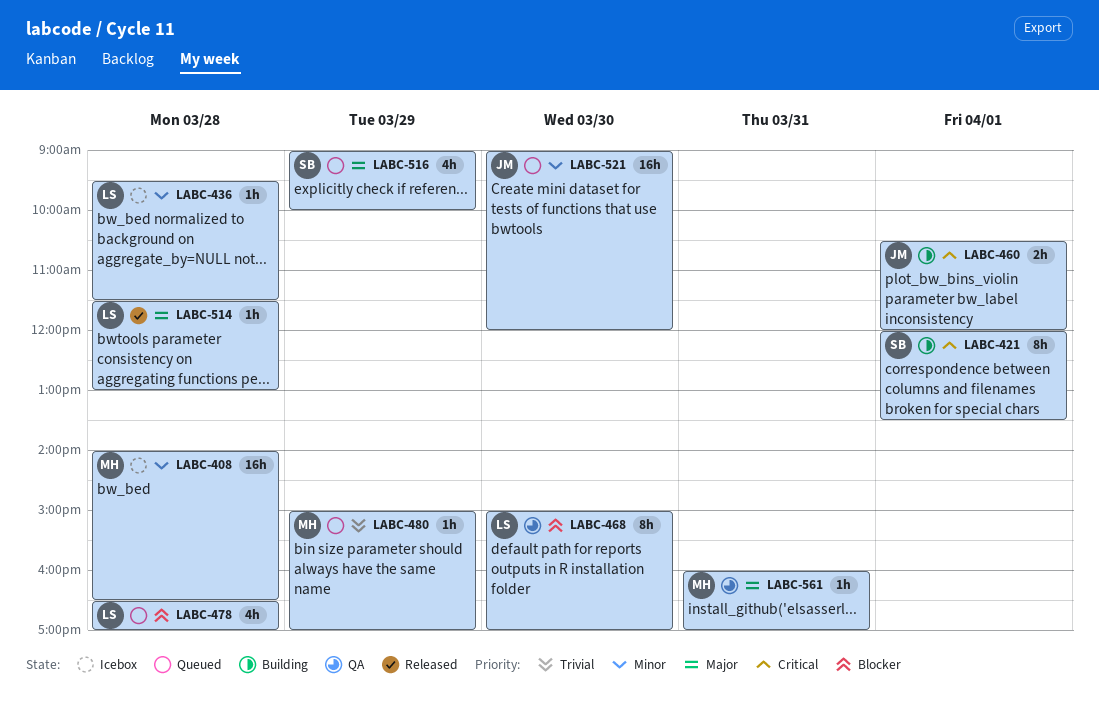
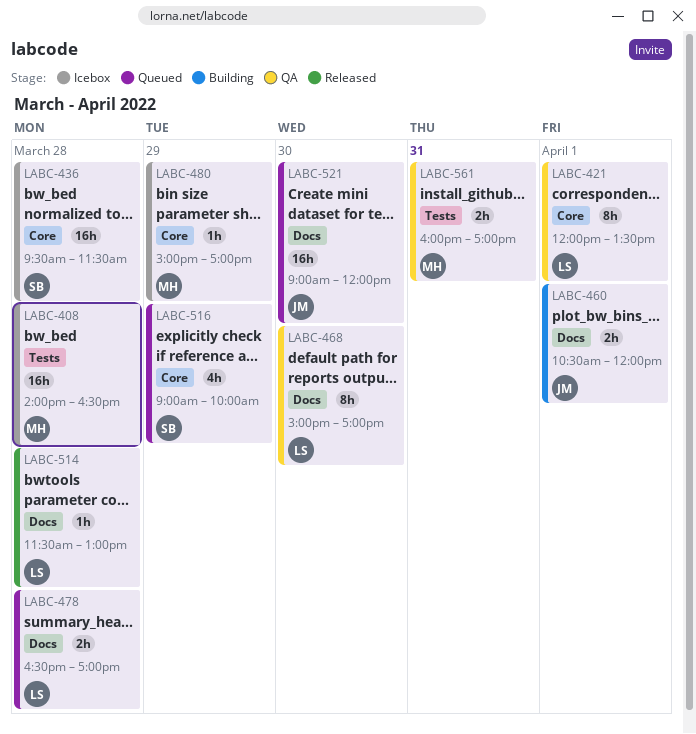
LABC-421, status: Building -> QA
LABC-421, owner: SB -> LS
LABC-436, owner: LS -> SB
LABC-436, estimate: 1h -> 16h
LABC-478, estimate: 4h -> 2h
LABC-480, status: Queued -> Icebox
LABC-561, estimate: 1h -> 2h

